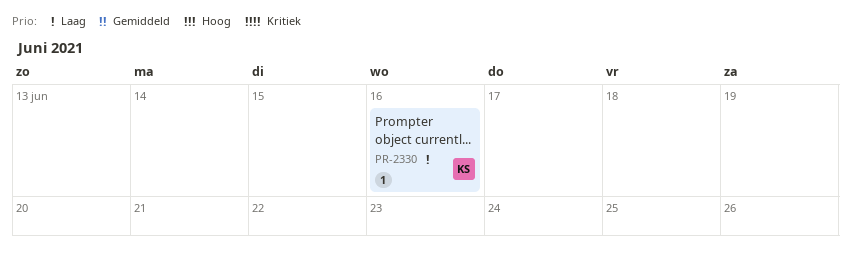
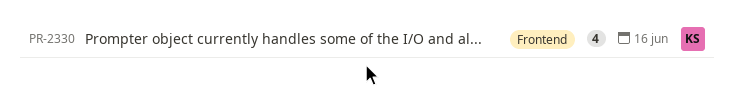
PR-2330, estimate: 1 -> 4

